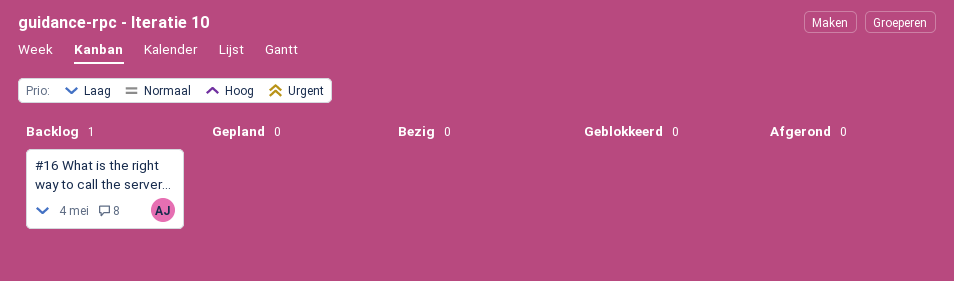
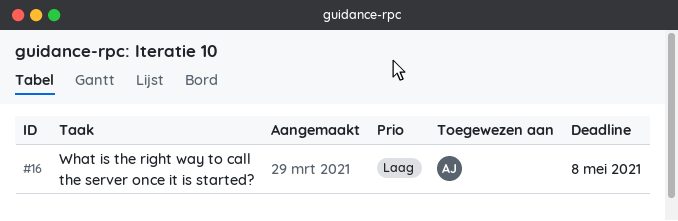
#16, due: May 4 -> May 8

